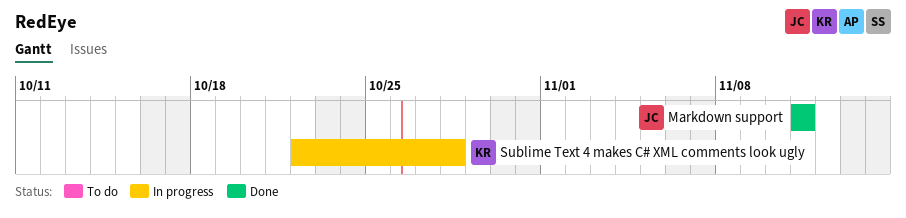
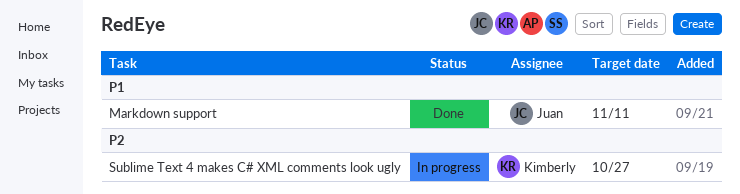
Sublime Text 4 makes C# XML comments look ugly, due: Oct 28 -> Oct 27

